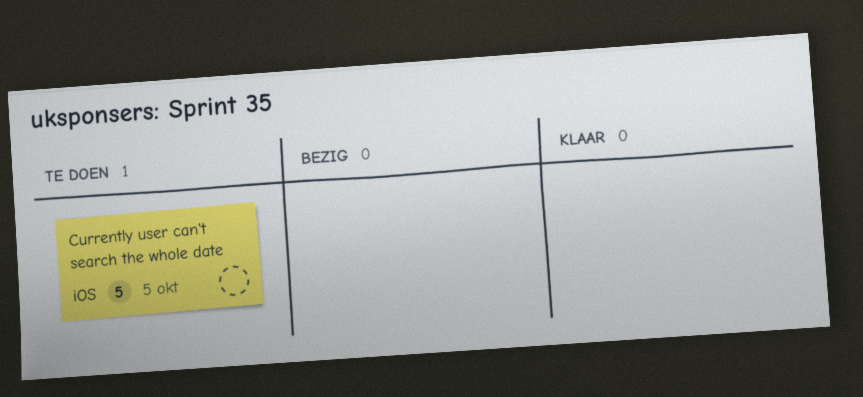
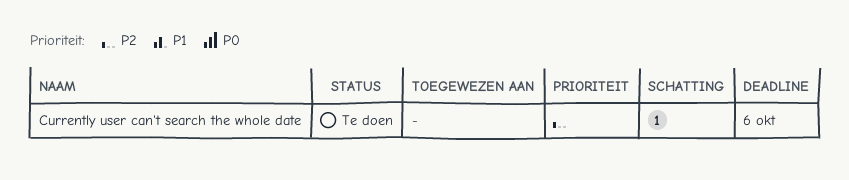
Currently user can't search the whole date, estimate: 5 -> 1
Currently user can't search the whole date, due: Oct 5 -> Oct 6

